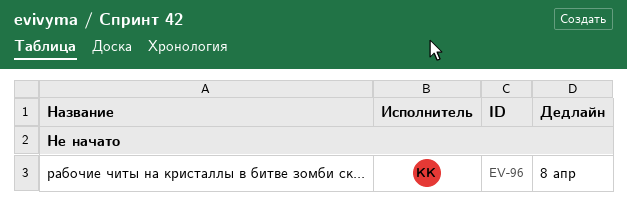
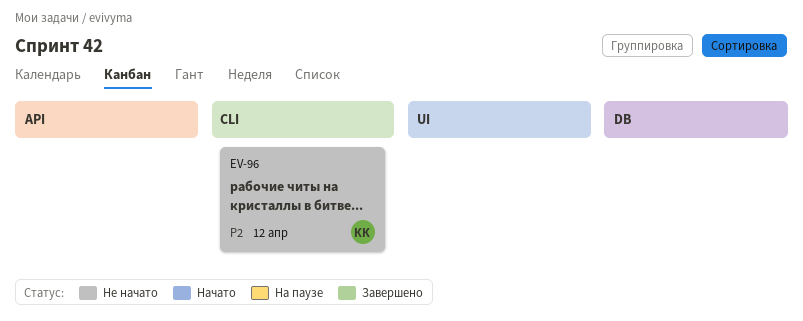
EV-96, due: Apr 8 -> Apr 12

